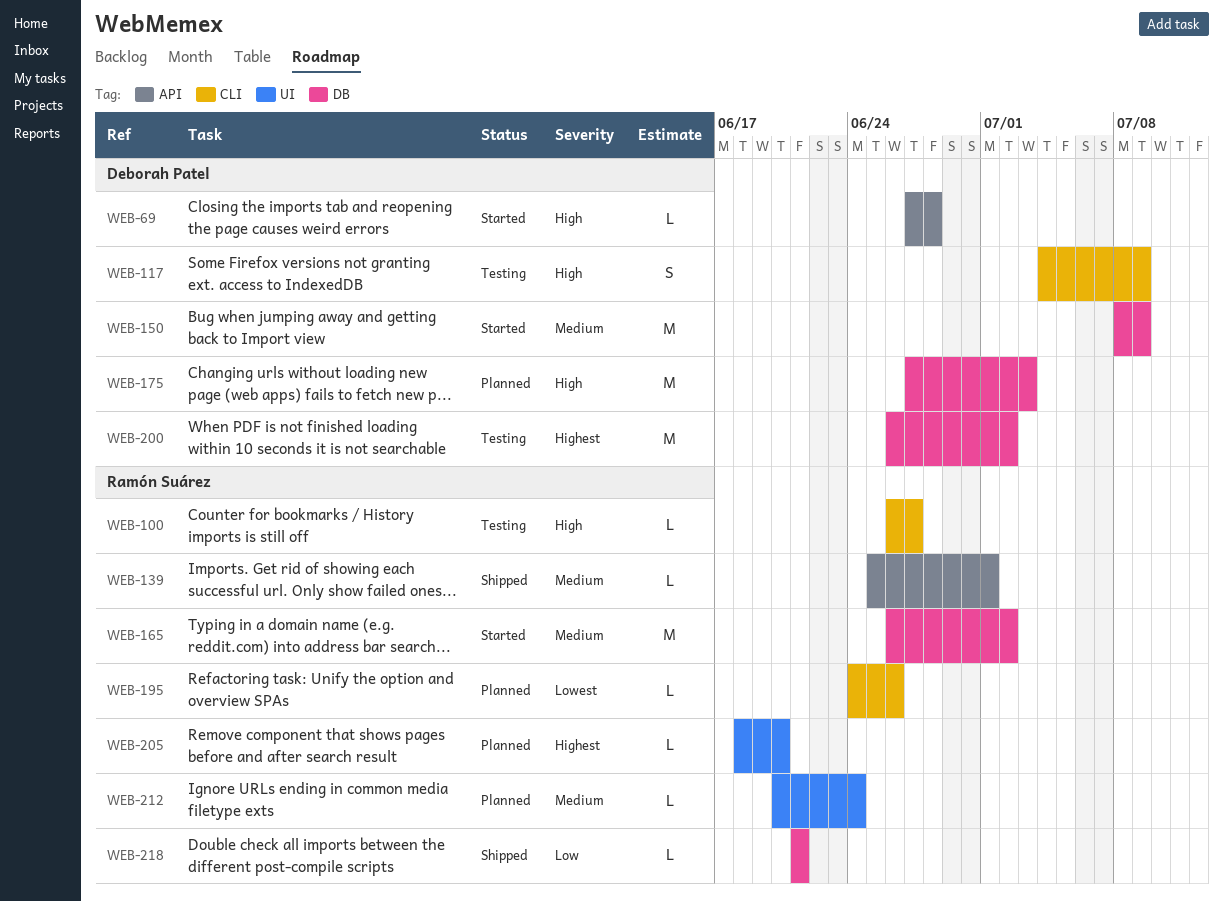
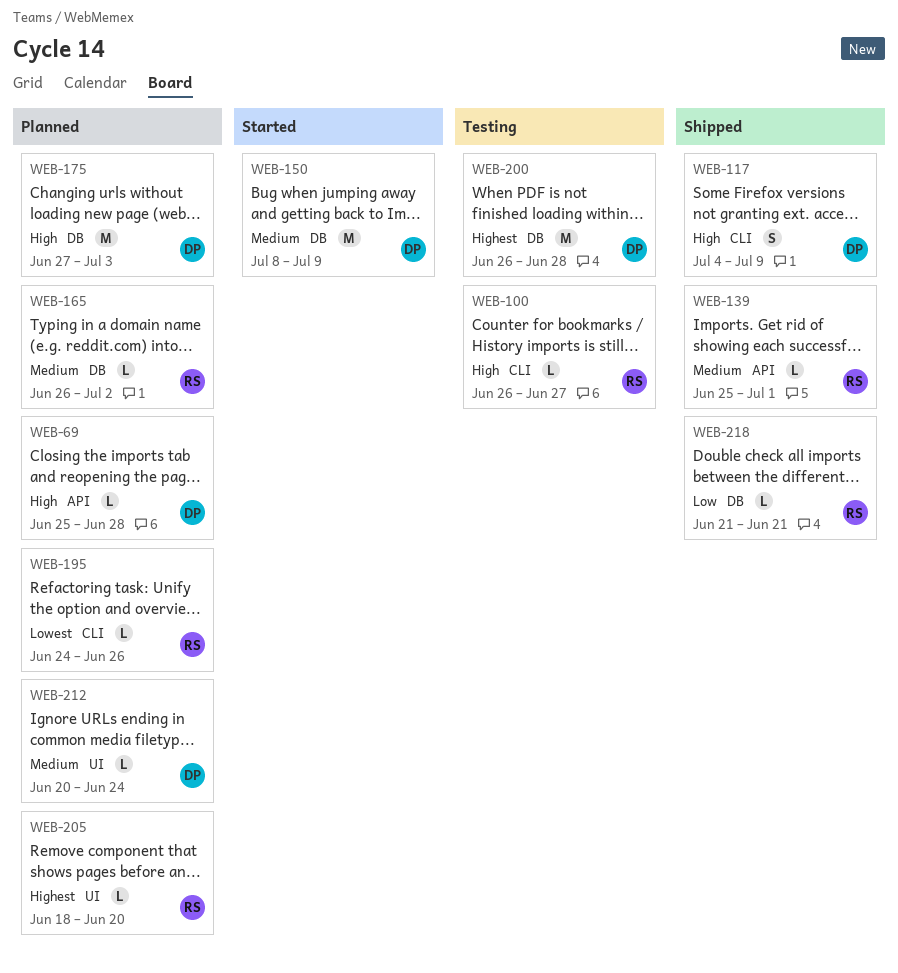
WEB-69, status: Started -> Planned
WEB-69, start: Jun 27 -> Jun 25
WEB-117, status: Testing -> Shipped
WEB-165, status: Started -> Planned
WEB-165, estimate: M -> L
WEB-200, due: Jul 2 -> Jun 28
WEB-212, owner: Ramón Suárez -> Deborah Patel

